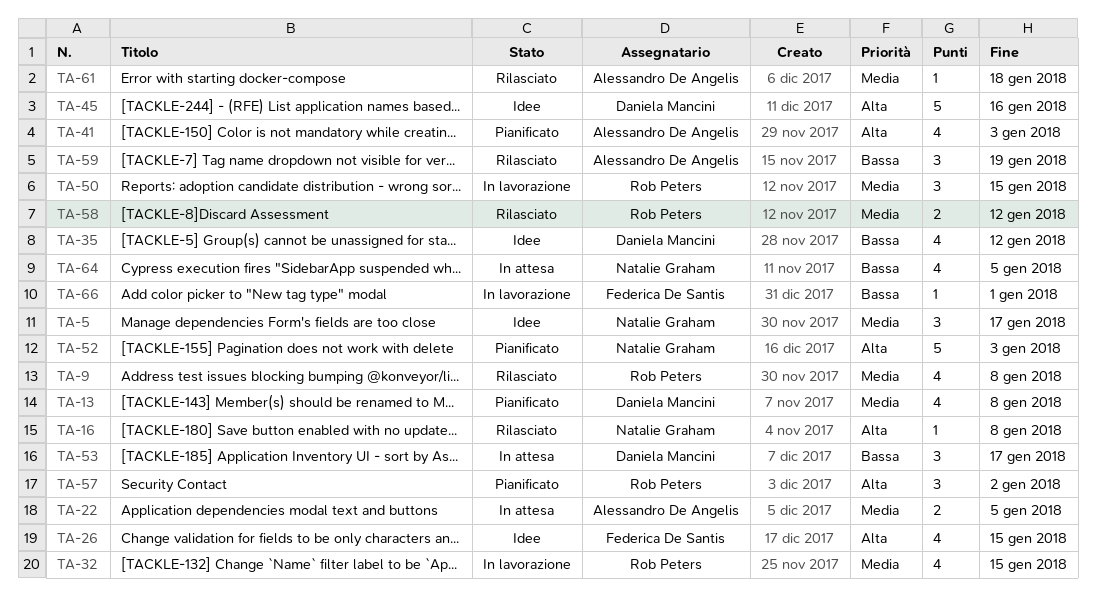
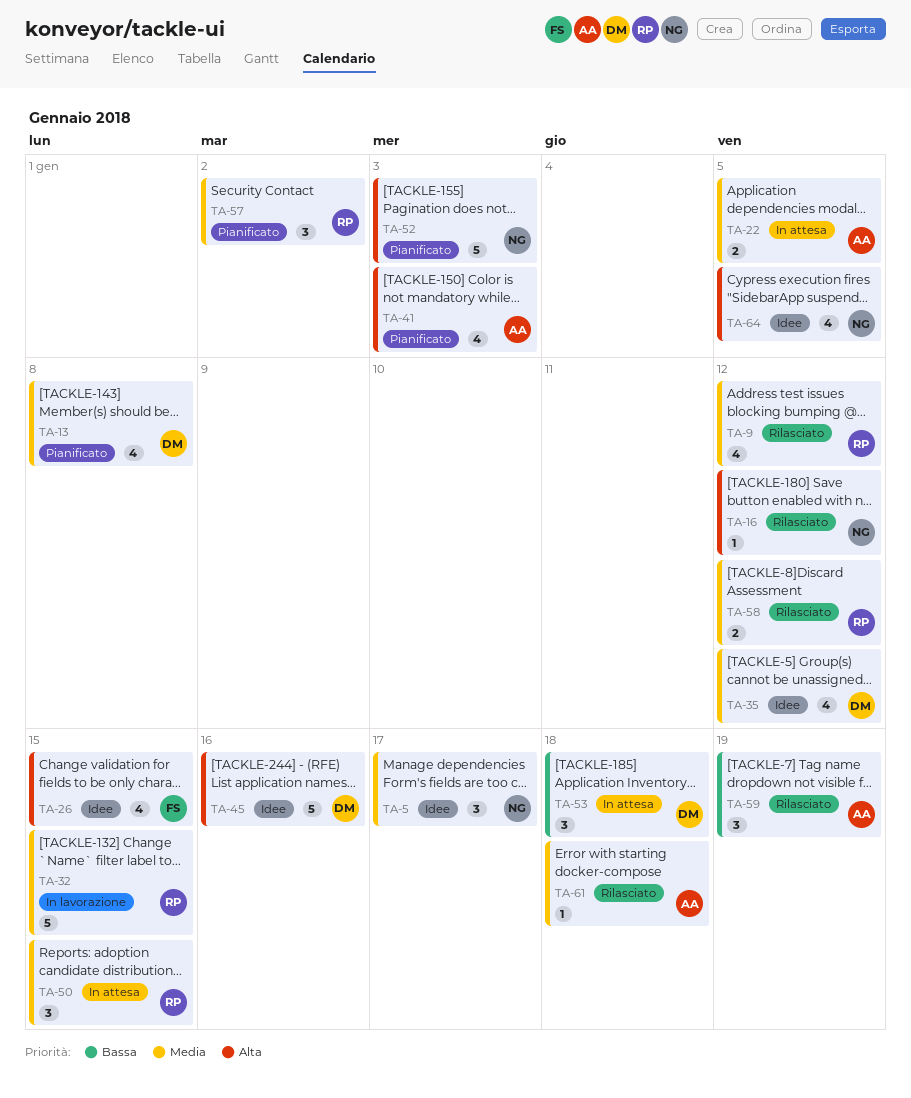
TA-9, due: Jan 8 -> Jan 12
TA-16, due: Jan 8 -> Jan 12
TA-32, estimate: 4 -> 5
TA-35, priority: Bassa -> Media
TA-50, status: In lavorazione -> In attesa
TA-53, due: Jan 17 -> Jan 18
TA-57, priority: Alta -> Media
TA-64, status: In attesa -> Idee
TA-64, priority: Bassa -> Alta
TA-66: present -> none

